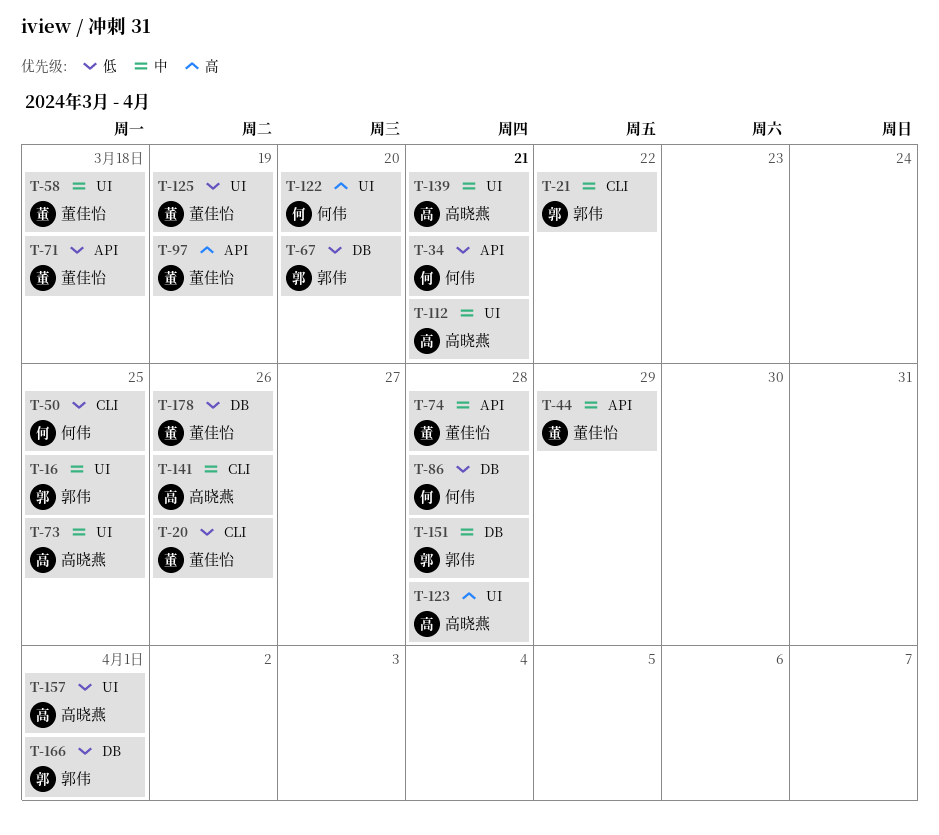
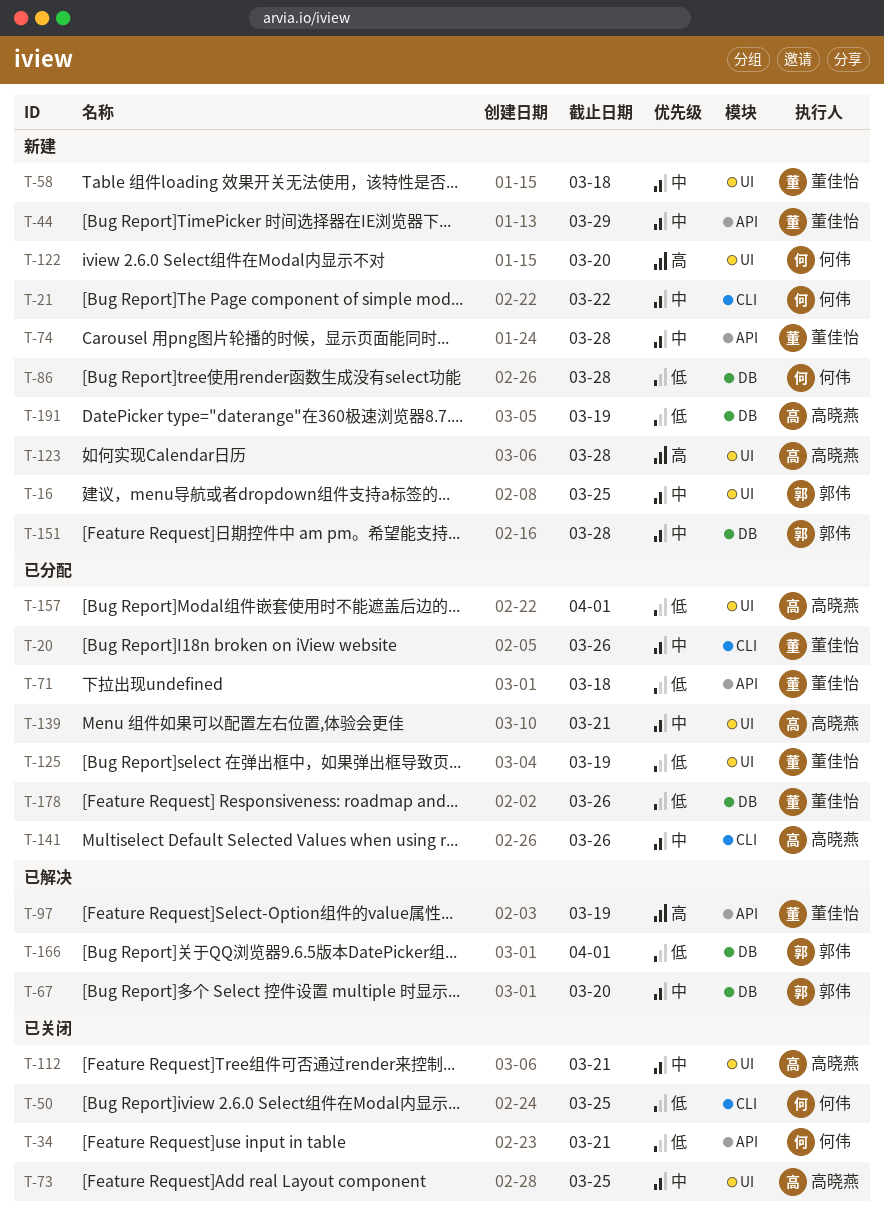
T-20, priority: 低 -> 中
T-21, owner: 郭伟 -> 何伟
T-67, priority: 低 -> 中
T-191: none -> present

